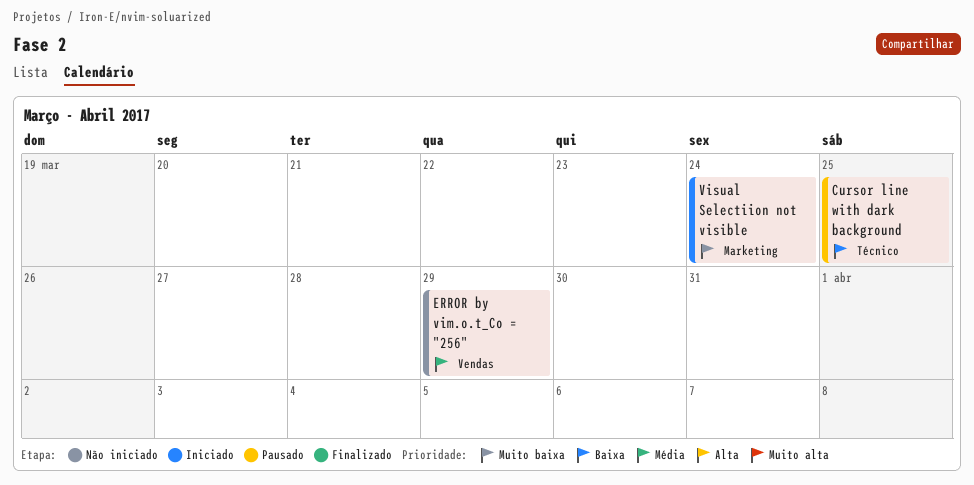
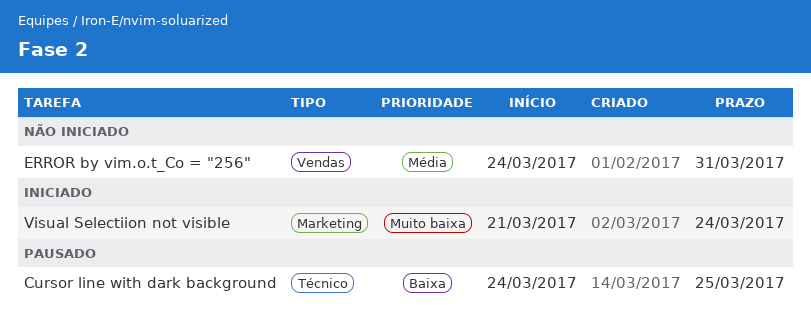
ERROR by vim.o.t_Co = "256", due: Mar 29 -> Mar 31

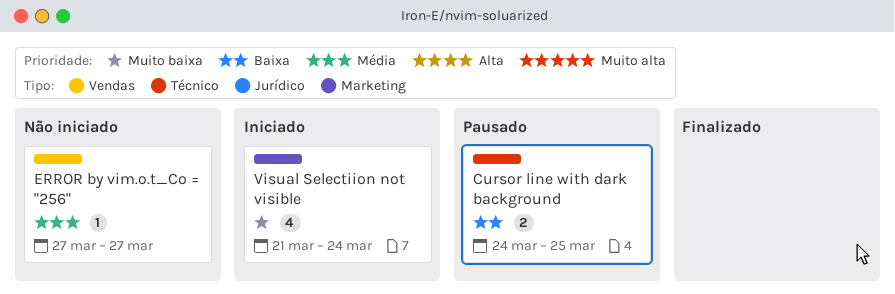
ERROR by vim.o.t_Co = "256", start: Mar 24 -> Mar 27
ERROR by vim.o.t_Co = "256", due: Mar 31 -> Mar 27

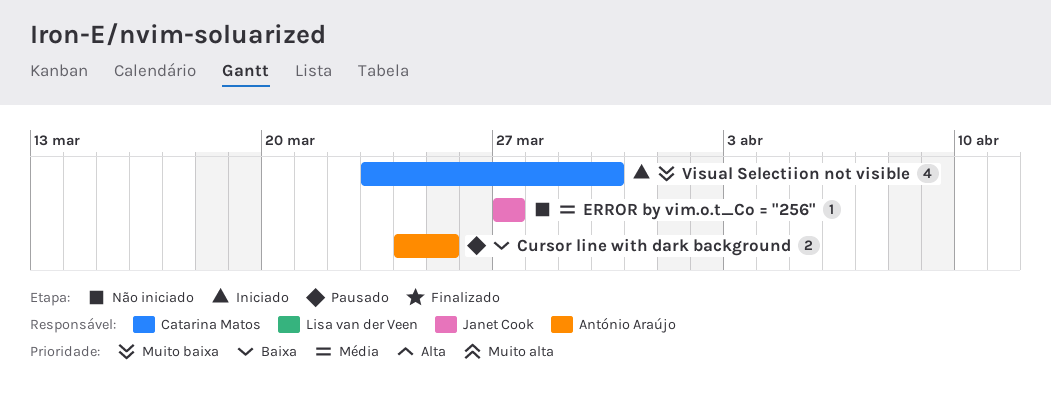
Visual Selectiion not visible, start: Mar 21 -> Mar 23
Visual Selectiion not visible, due: Mar 24 -> Mar 30

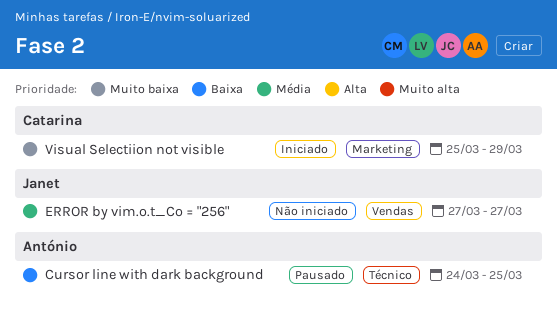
Visual Selectiion not visible, start: Mar 23 -> Mar 25
Visual Selectiion not visible, due: Mar 30 -> Mar 29

